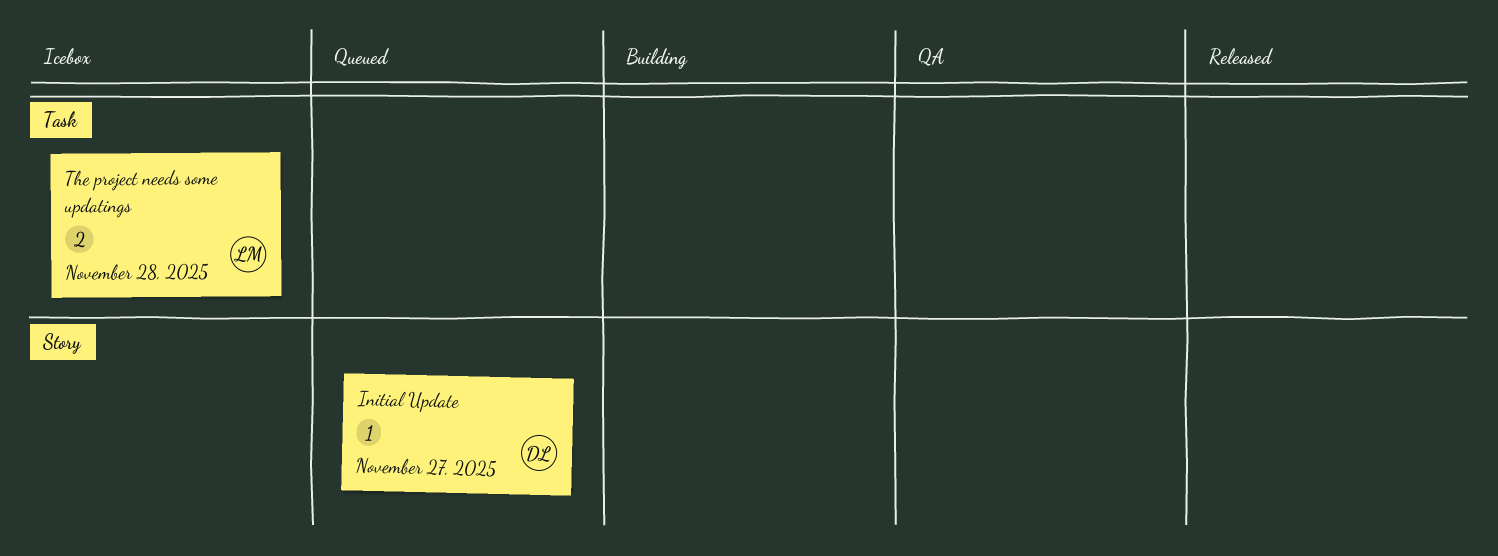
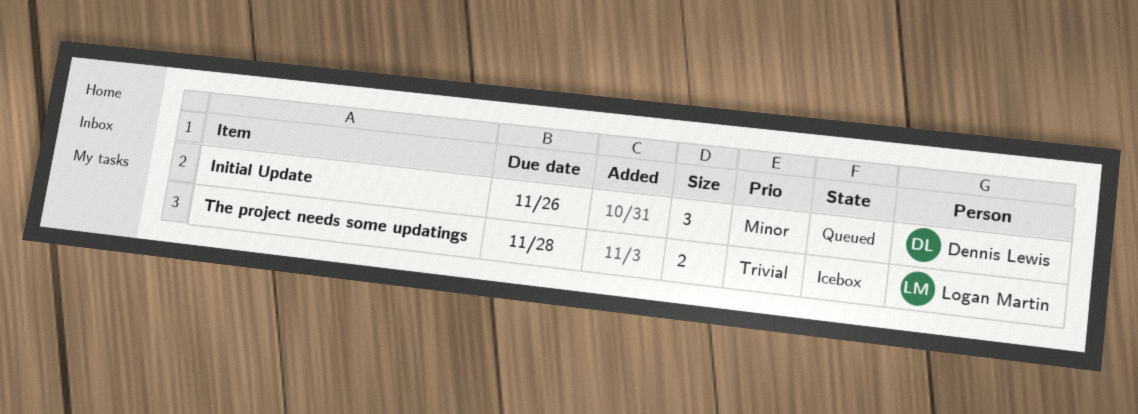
Initial Update, estimate: 1 -> 3
Initial Update, due: Nov 27 -> Nov 26

